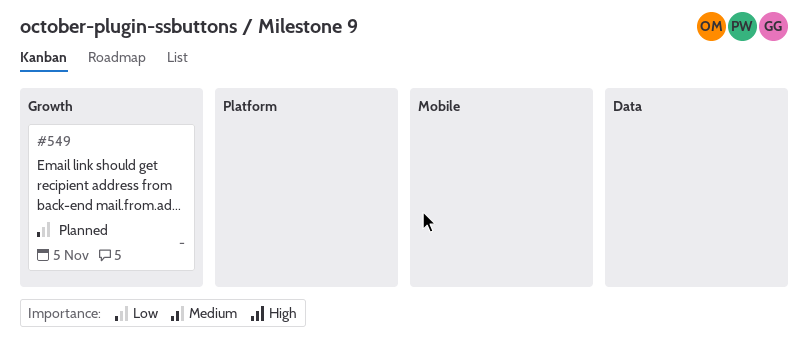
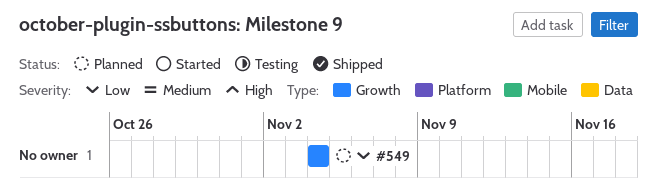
#549, due: Nov 5 -> Nov 4

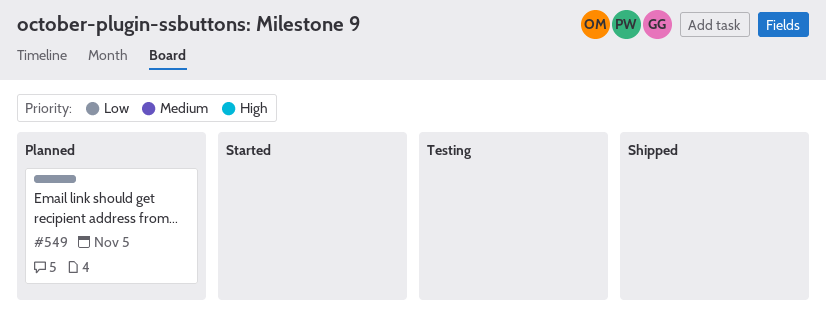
#549, due: Nov 4 -> Nov 5

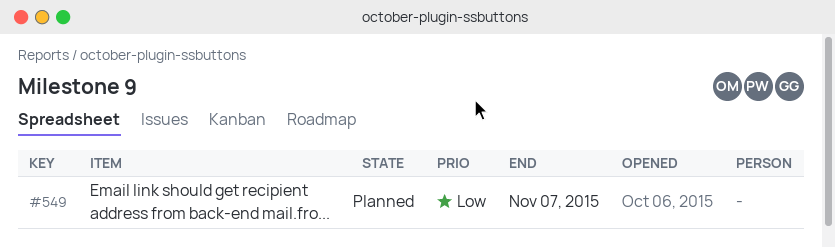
#549, due: Nov 5 -> Nov 7

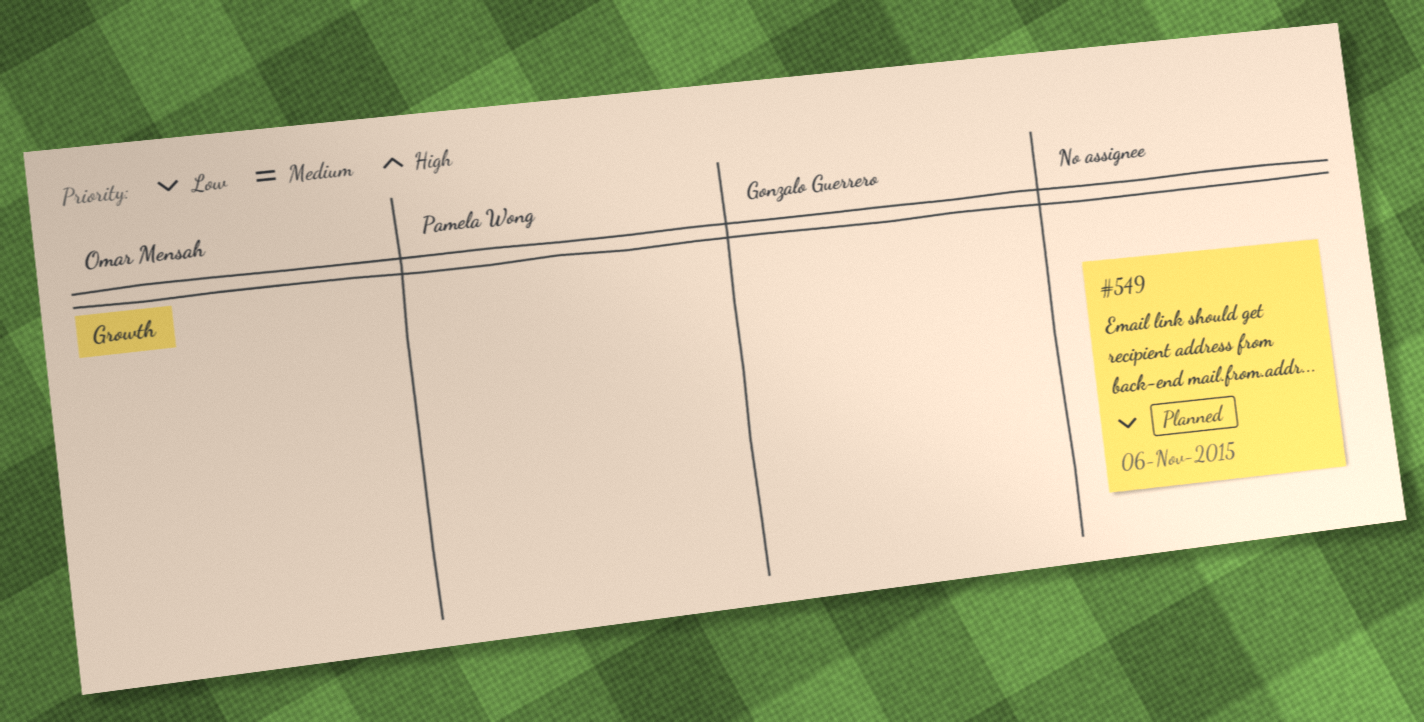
#549, due: Nov 7 -> Nov 6

